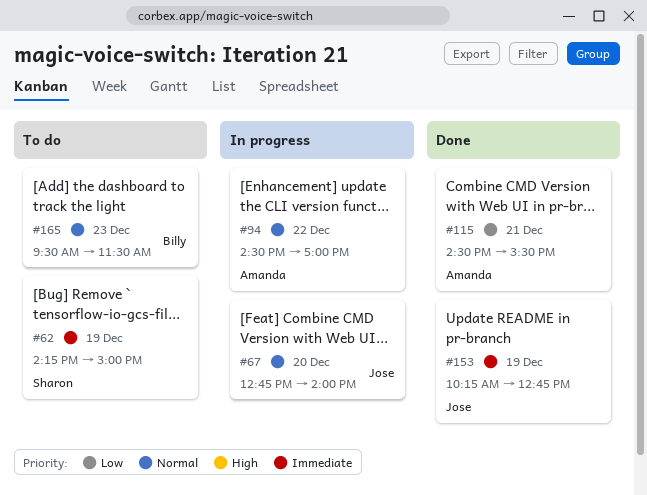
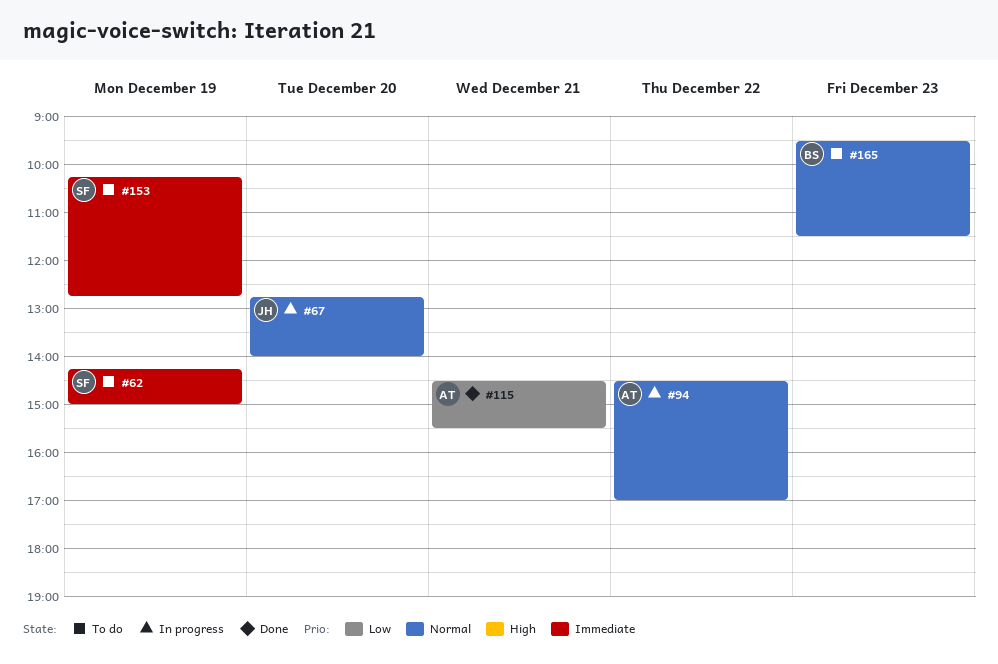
#153, status: Done -> To do
#153, owner: Jose -> Sharon

